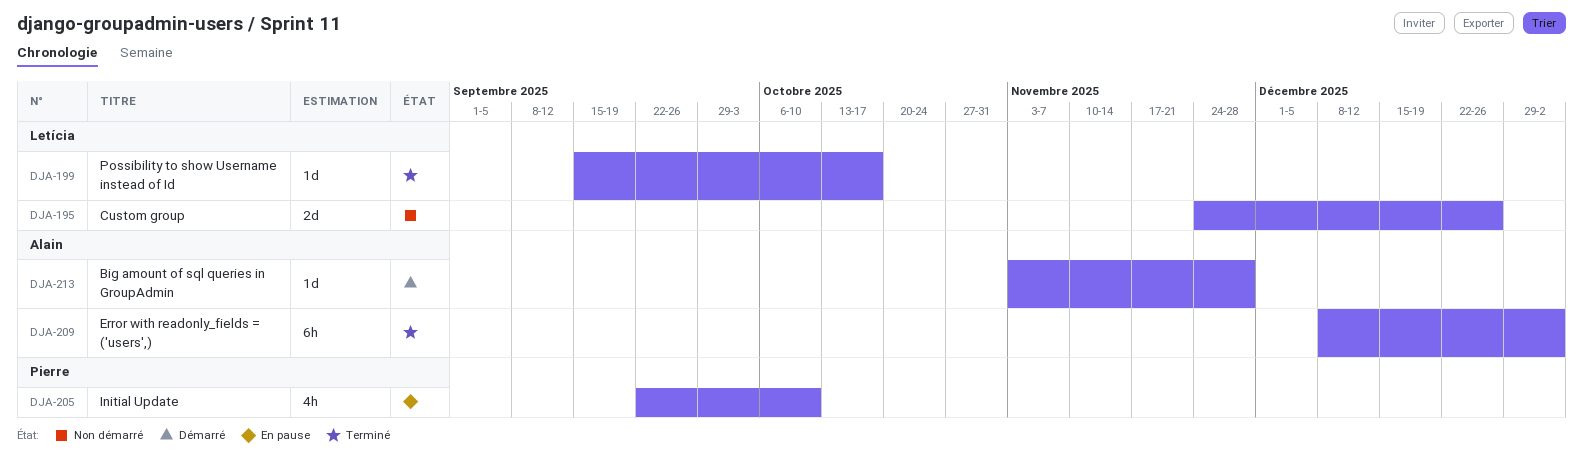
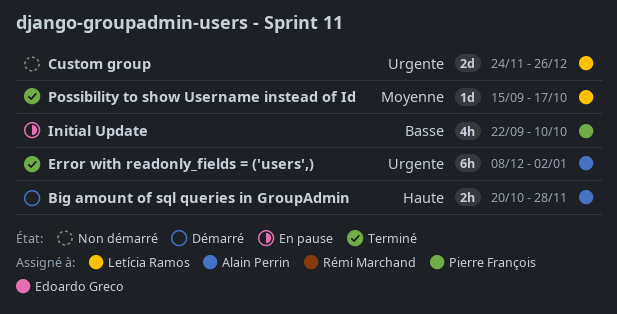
Big amount of sql queries in GroupAdmin, estimate: 1d -> 2h
Big amount of sql queries in GroupAdmin, start: Nov 3 -> Oct 20

